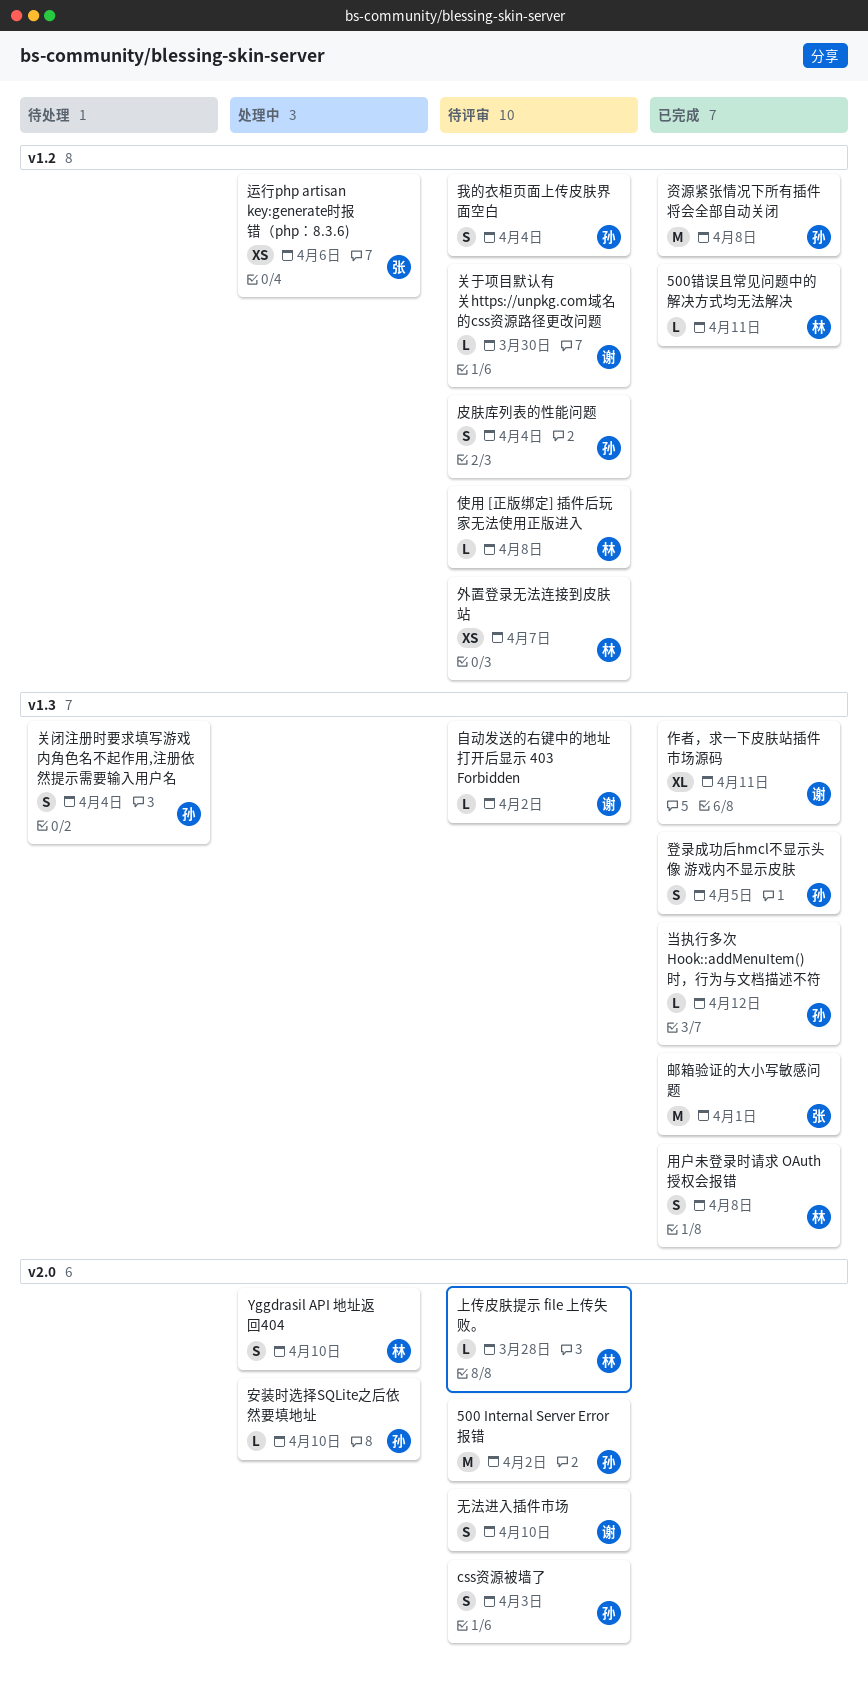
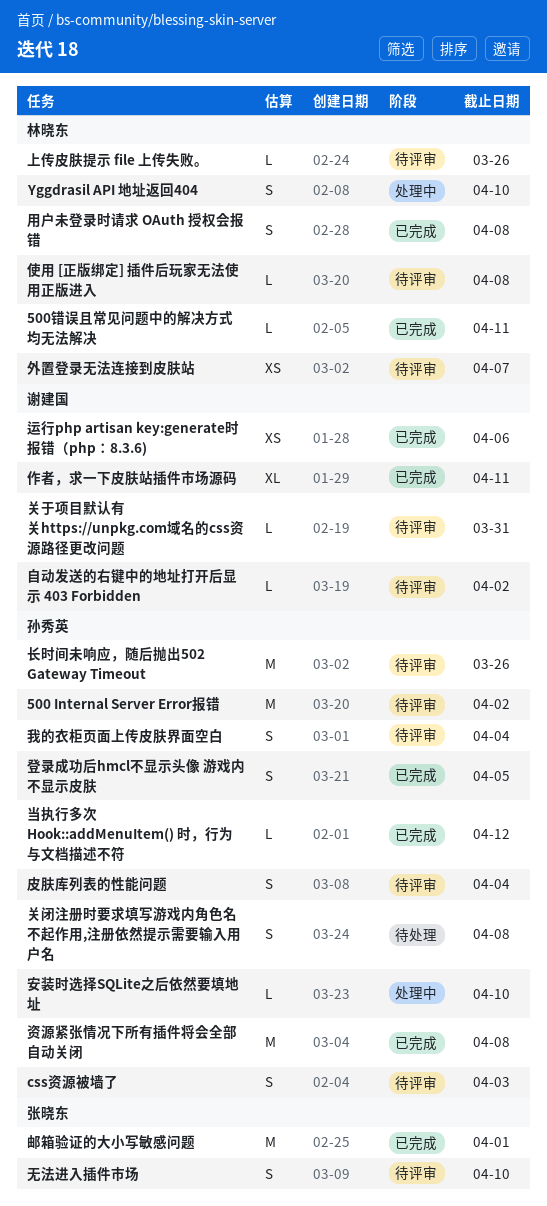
上传皮肤提示 file 上传失败。, due: Mar 28 -> Mar 26
关于项目默认有关https://unpkg.com域名的css资源路径更改问题, due: Mar 30 -> Mar 31
关闭注册时要求填写游戏内角色名不起作用,注册依然提示需要输入用户名, due: Apr 4 -> Apr 8
无法进入插件市场, owner: 谢建国 -> 张晓东
运行php artisan key:generate时报错（php：8.3.6), status: 处理中 -> 已完成
运行php artisan key:generate时报错（php：8.3.6), owner: 张晓东 -> 谢建国
长时间未响应，随后抛出502 Gateway Timeout: none -> present

